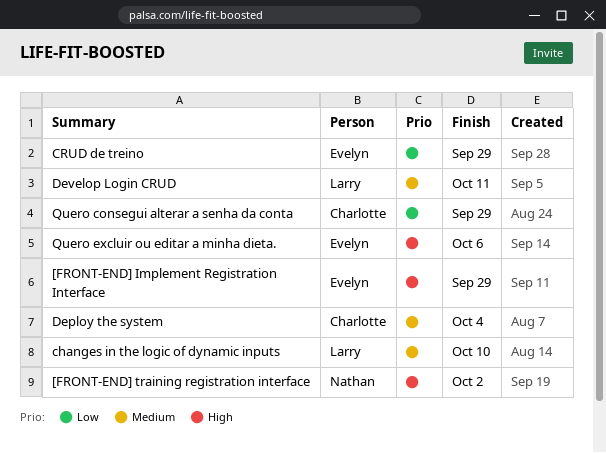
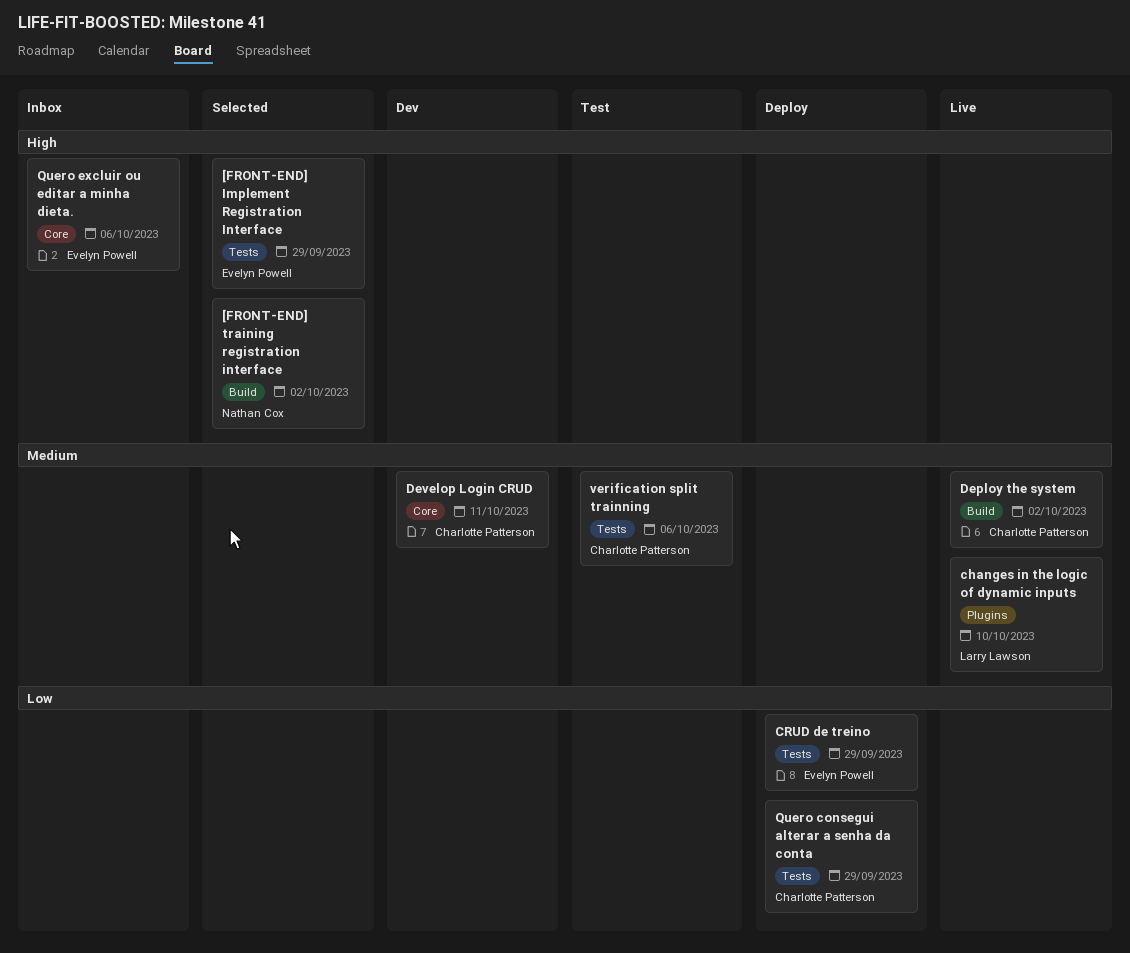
Deploy the system, due: Oct 4 -> Oct 2
Develop Login CRUD, owner: Larry Lawson -> Charlotte Patterson
verification split trainning: none -> present

